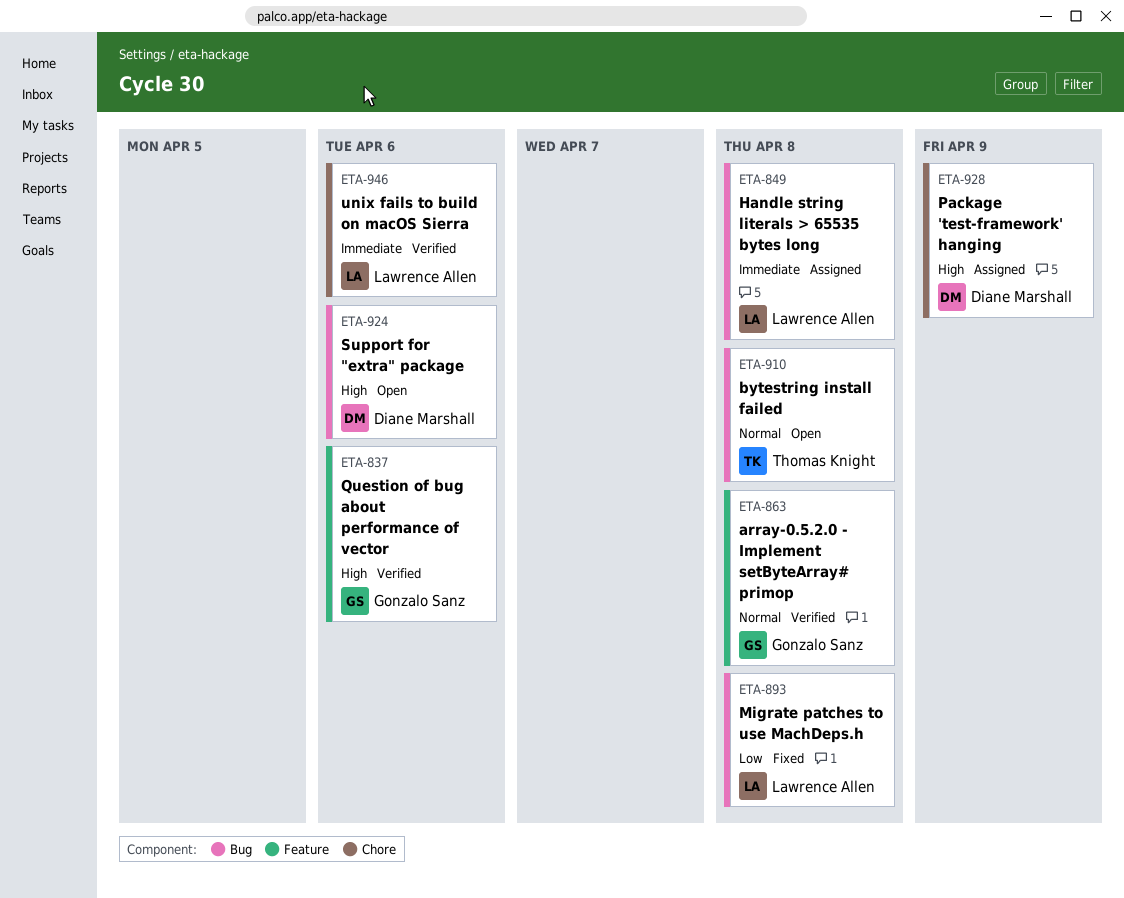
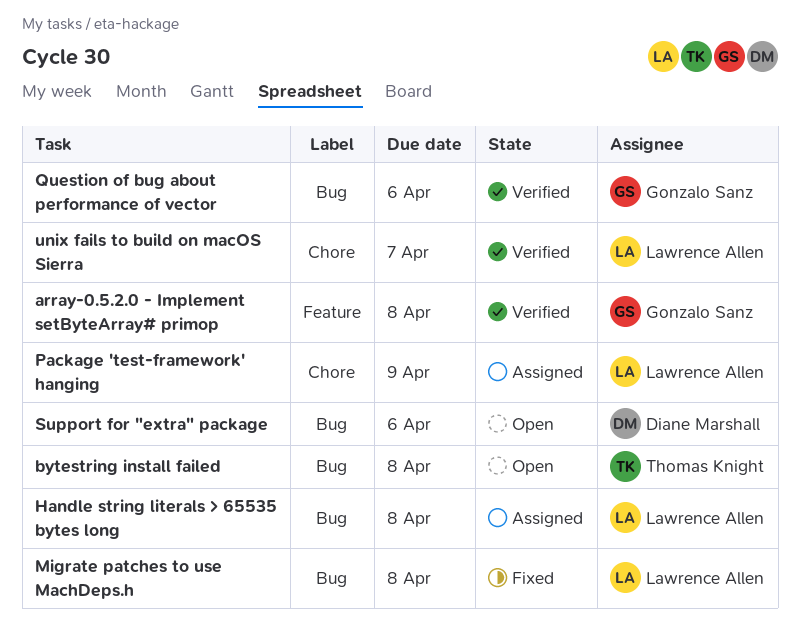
Package 'test-framework' hanging, owner: Diane Marshall -> Lawrence Allen
Question of bug about performance of vector, label: Feature -> Bug
unix fails to build on macOS Sierra, due: Apr 6 -> Apr 7

